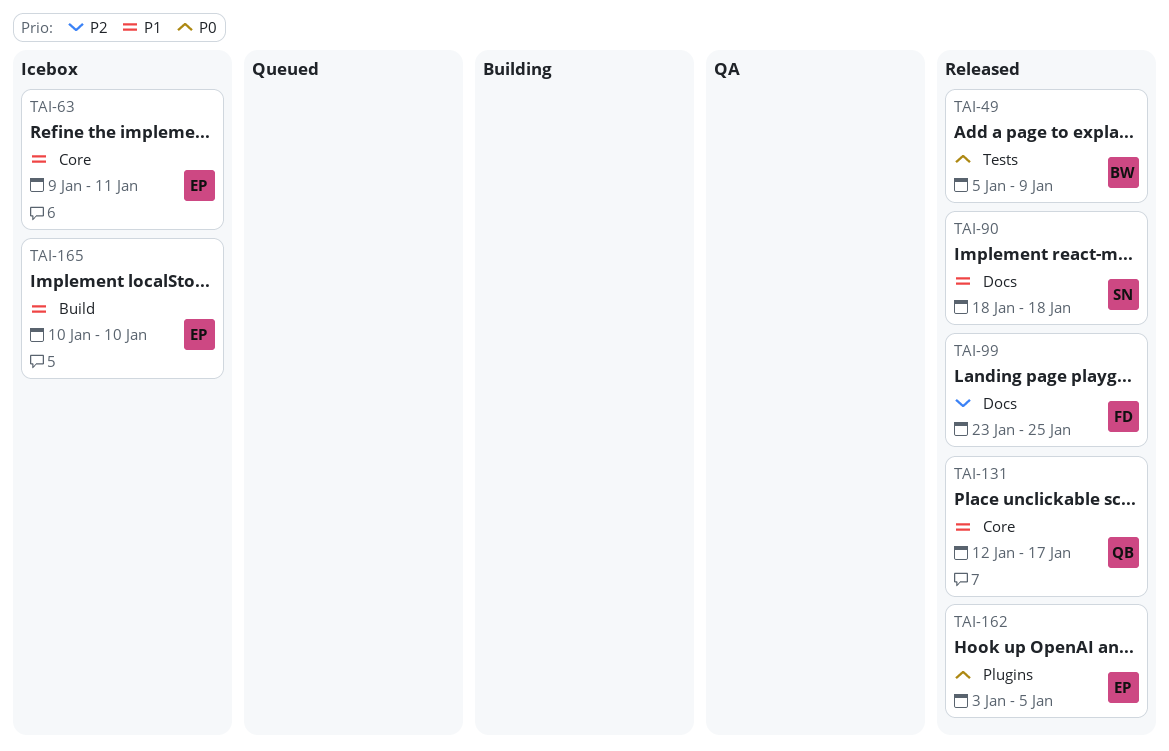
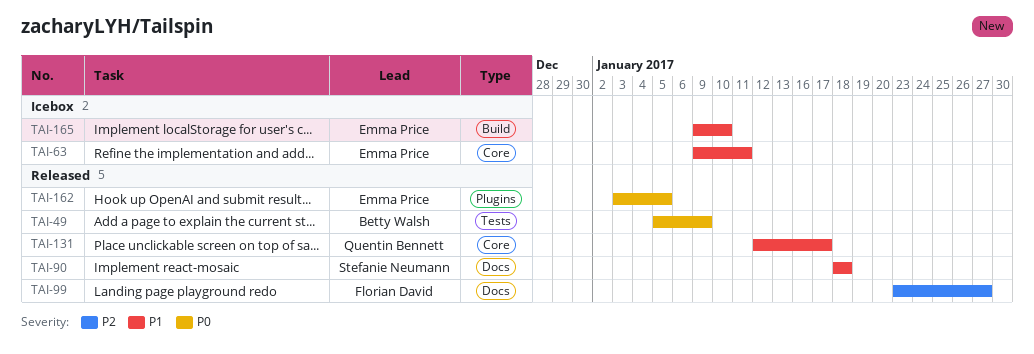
TAI-99, due: Jan 25 -> Jan 27
TAI-165, start: Jan 10 -> Jan 9

